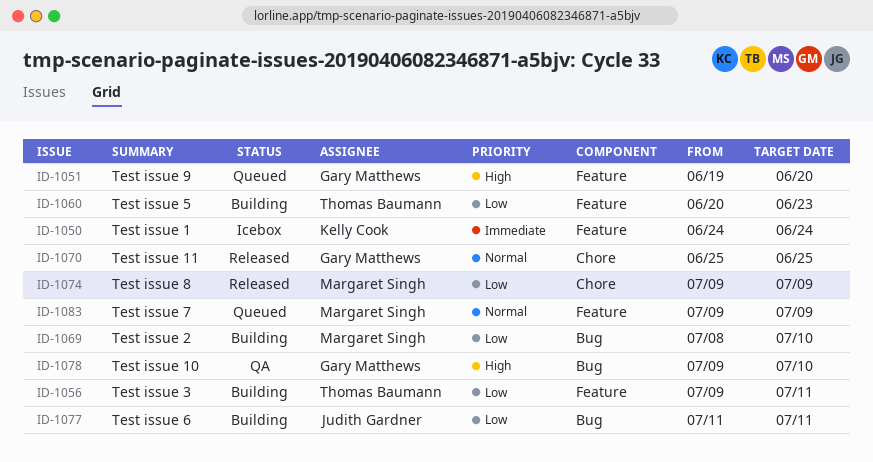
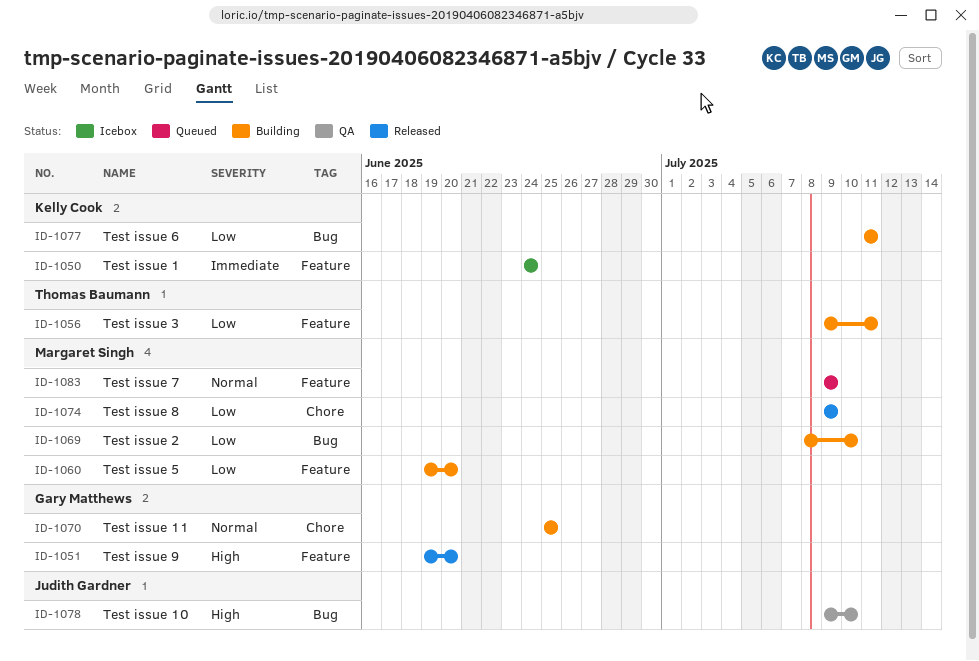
ID-1051, status: Queued -> Released
ID-1060, owner: Thomas Baumann -> Margaret Singh
ID-1060, start: Jun 20 -> Jun 19
ID-1060, due: Jun 23 -> Jun 20
ID-1070, status: Released -> Building
ID-1077, owner: Judith Gardner -> Kelly Cook
ID-1078, owner: Gary Matthews -> Judith Gardner

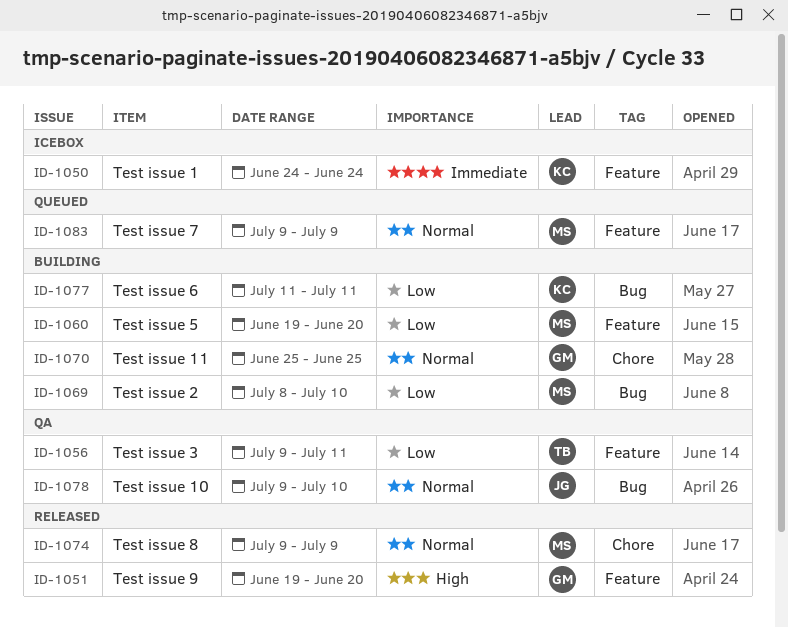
ID-1056, status: Building -> QA
ID-1074, priority: Low -> Normal
ID-1078, priority: High -> Normal

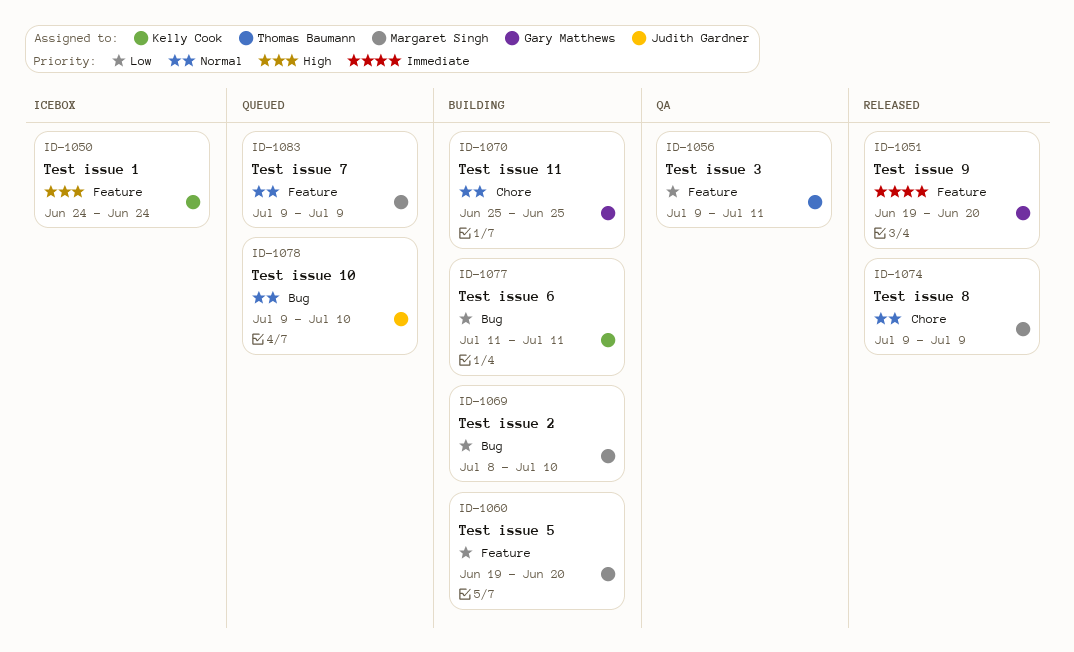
ID-1050, priority: Immediate -> High
ID-1051, priority: High -> Immediate
ID-1078, status: QA -> Queued

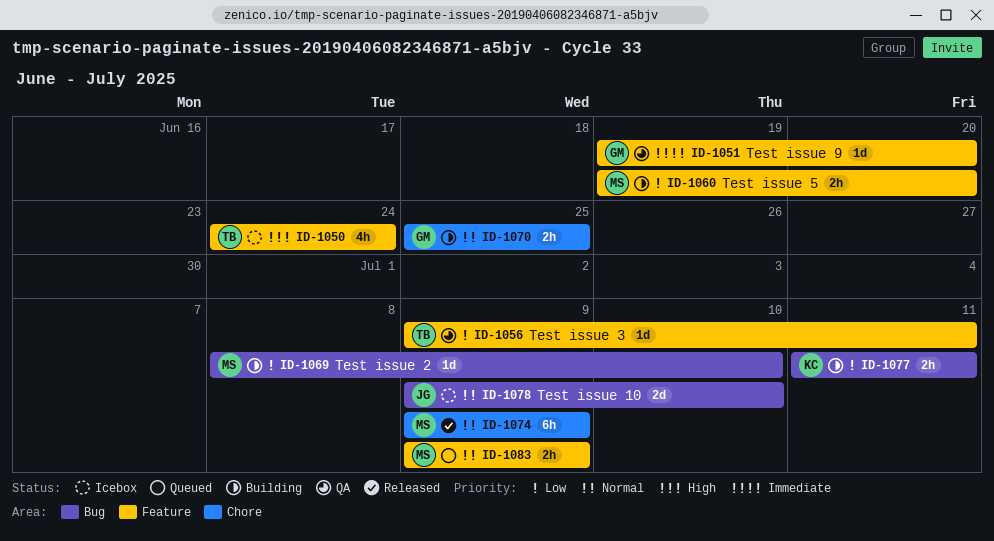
ID-1050, owner: Kelly Cook -> Thomas Baumann
ID-1051, status: Released -> QA
ID-1078, status: Queued -> Icebox

